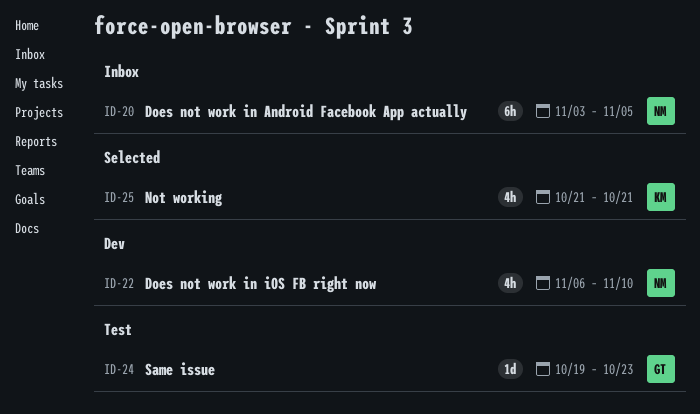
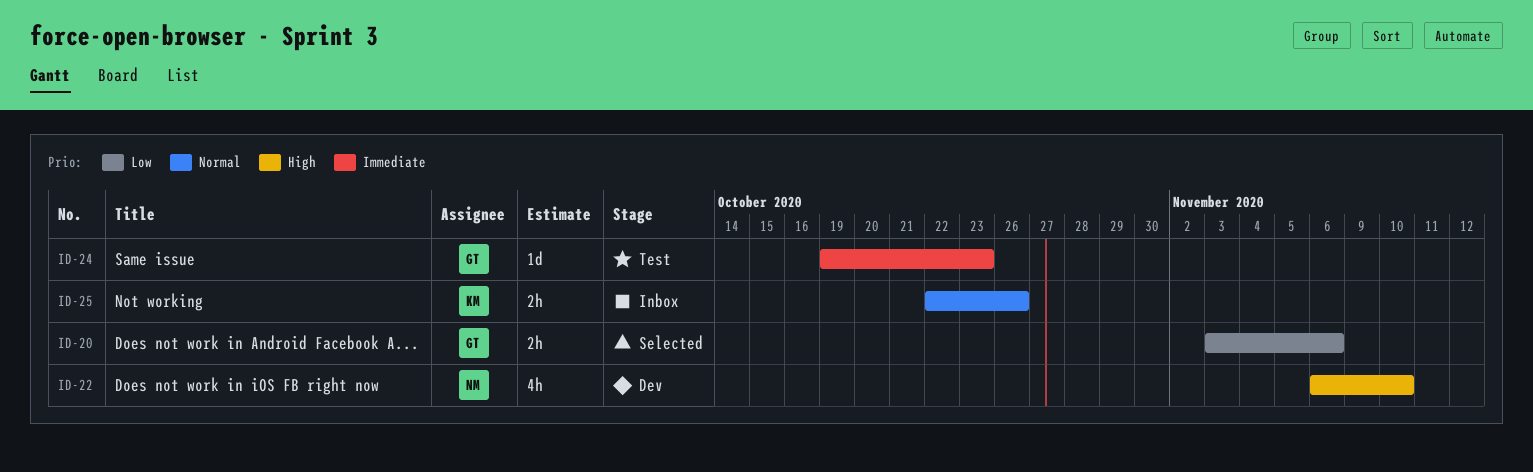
ID-20, status: Inbox -> Selected
ID-20, owner: NM -> GT
ID-20, estimate: 6h -> 2h
ID-20, due: Nov 5 -> Nov 6
ID-25, status: Selected -> Inbox
ID-25, estimate: 4h -> 2h
ID-25, start: Oct 21 -> Oct 22
ID-25, due: Oct 21 -> Oct 26

